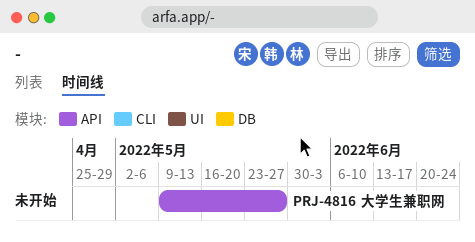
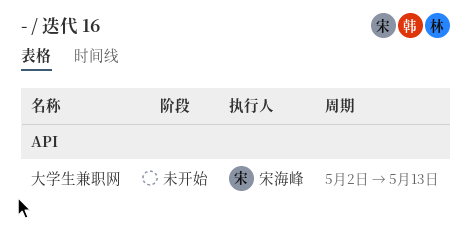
大学生兼职网, start: May 9 -> May 2
大学生兼职网, due: May 27 -> May 13

